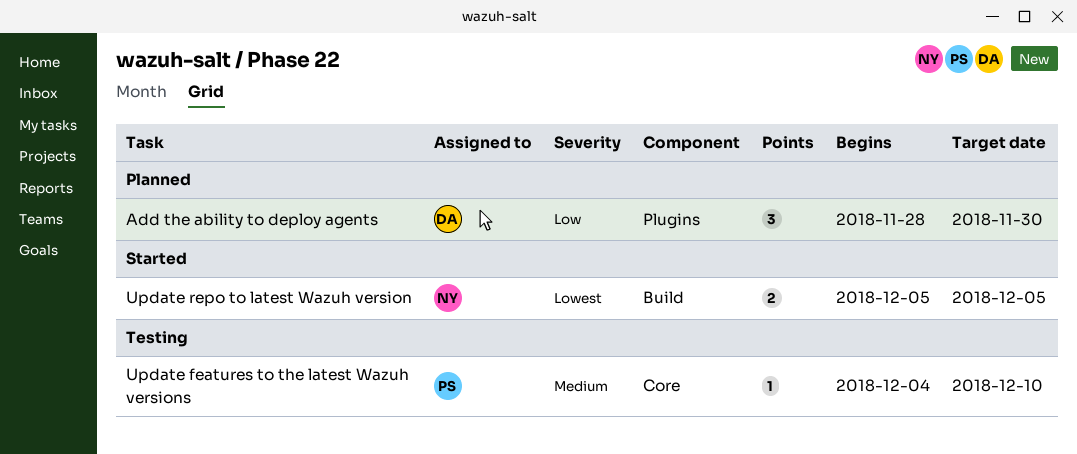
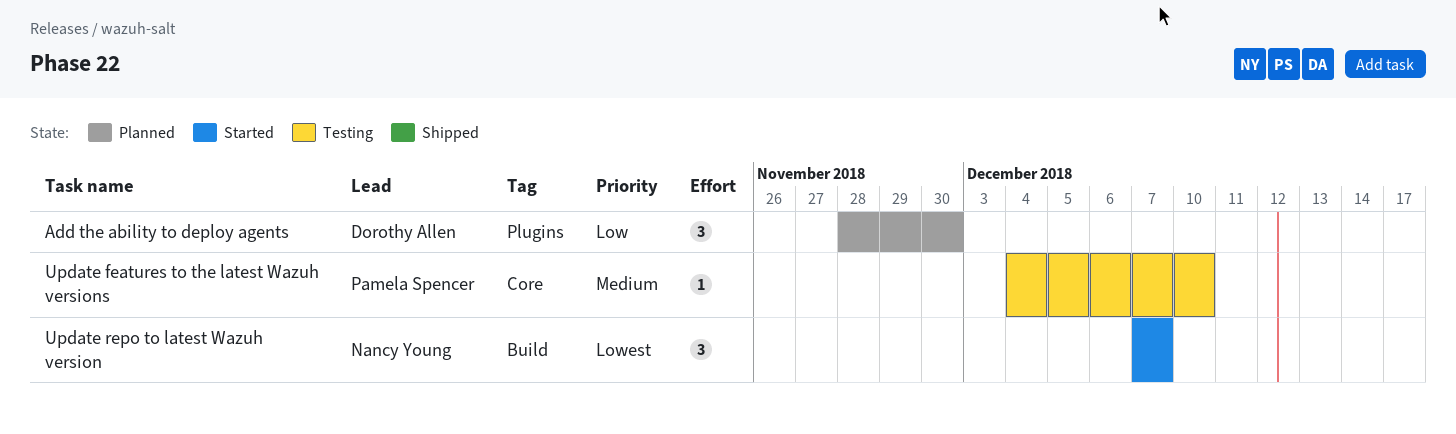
Update repo to latest Wazuh version, estimate: 2 -> 3
Update repo to latest Wazuh version, start: Dec 5 -> Dec 7
Update repo to latest Wazuh version, due: Dec 5 -> Dec 7

